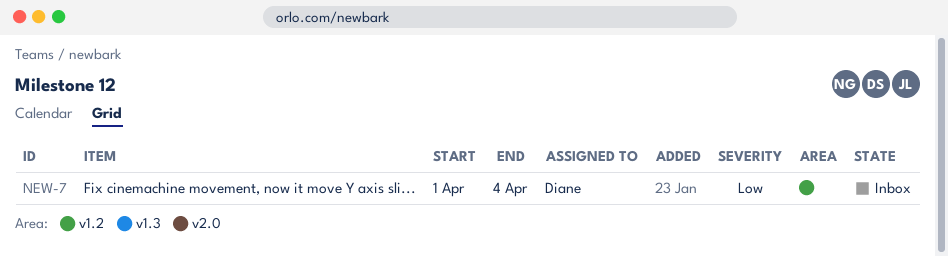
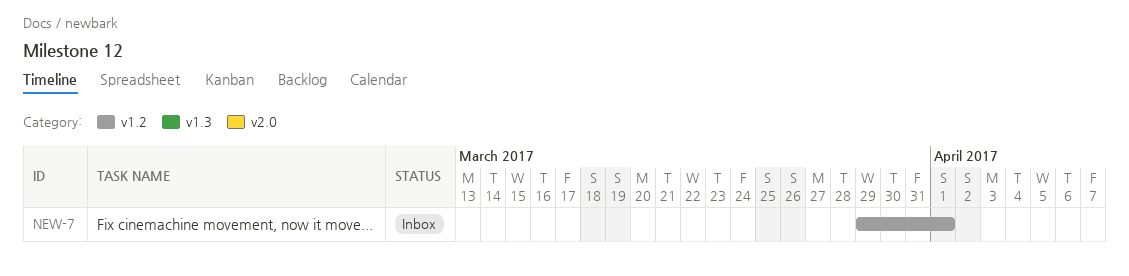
NEW-7, start: Apr 1 -> Mar 29
NEW-7, due: Apr 4 -> Apr 1

